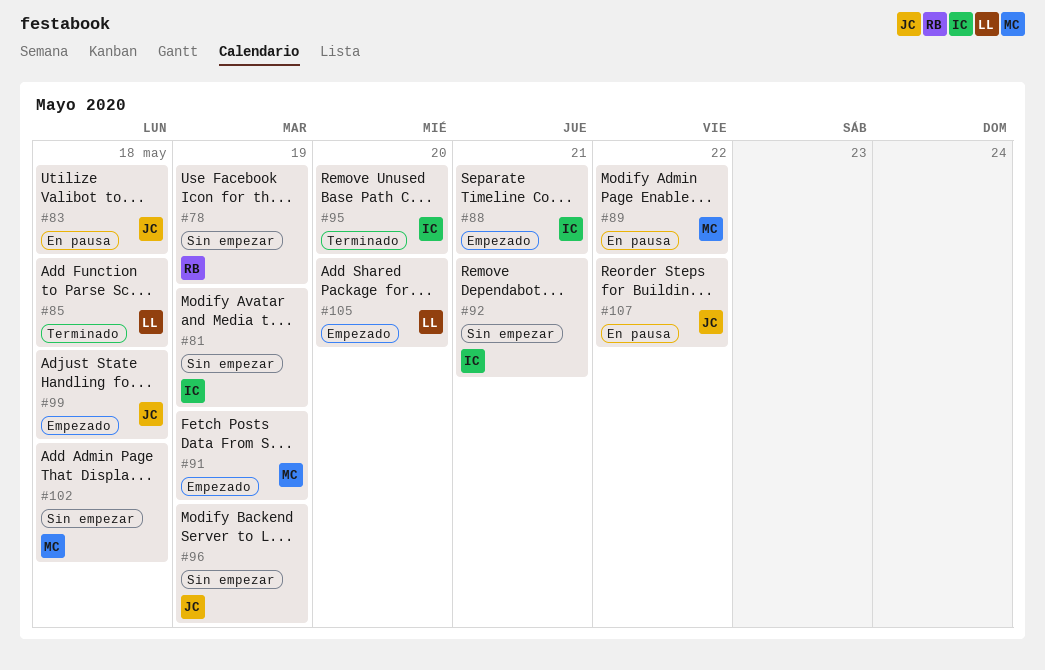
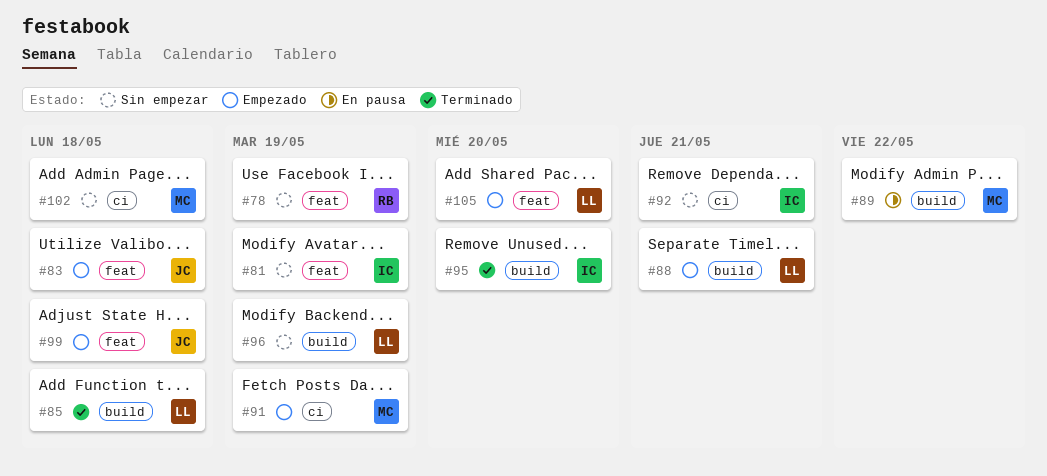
#83, status: En pausa -> Empezado
#88, owner: IC -> LL
#96, owner: JC -> LL
#107: present -> none

